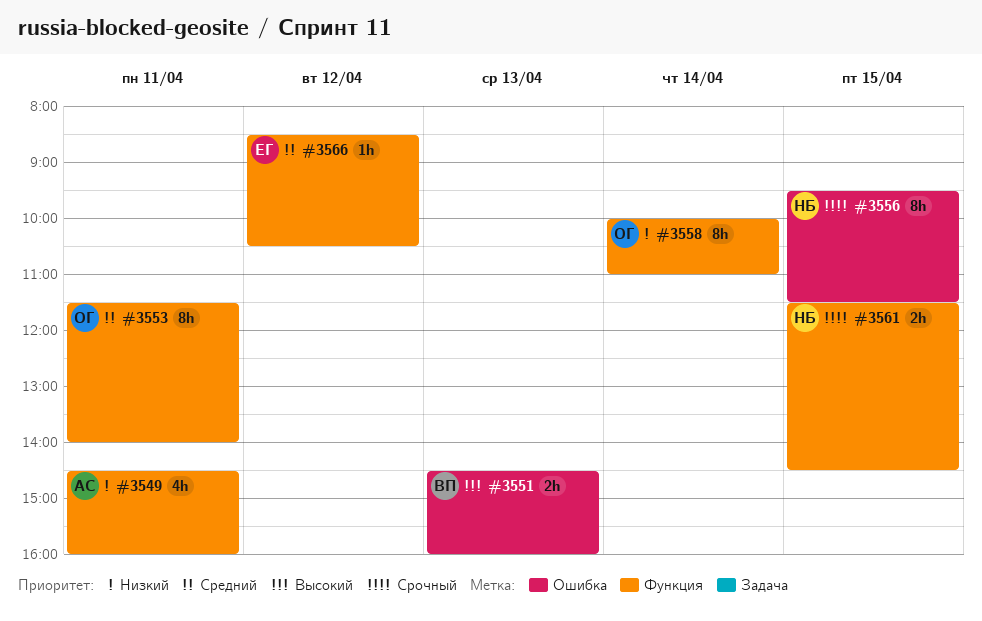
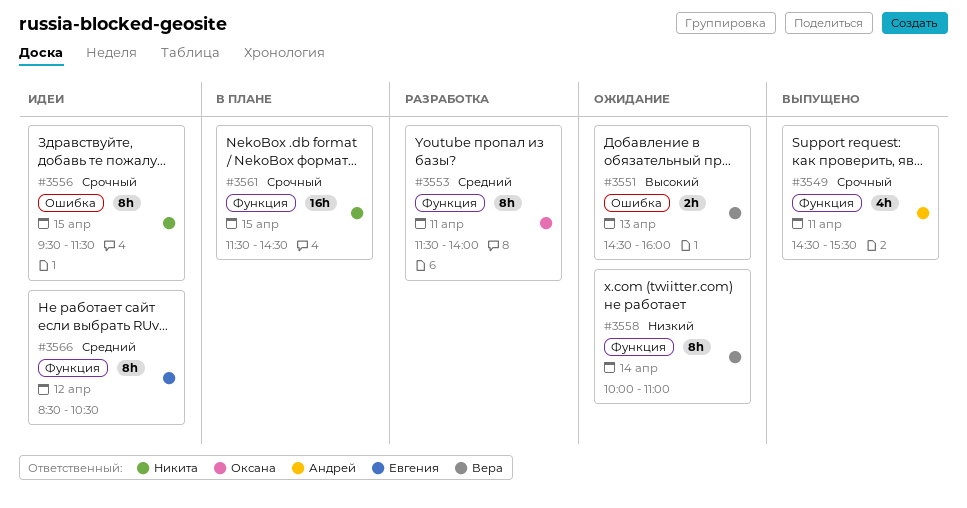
#3549, priority: Низкий -> Срочный
#3549, ends: 16:00 -> 15:30
#3558, owner: Оксана -> Вера
#3561, estimate: 2h -> 16h
#3566, estimate: 1h -> 8h

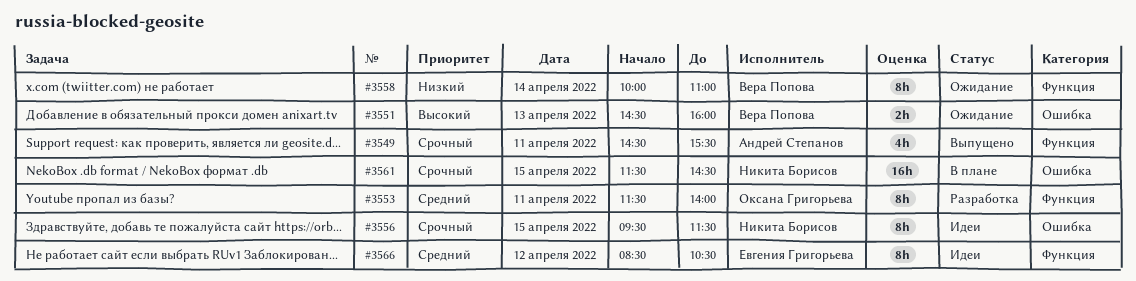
#3561, label: Функция -> Ошибка

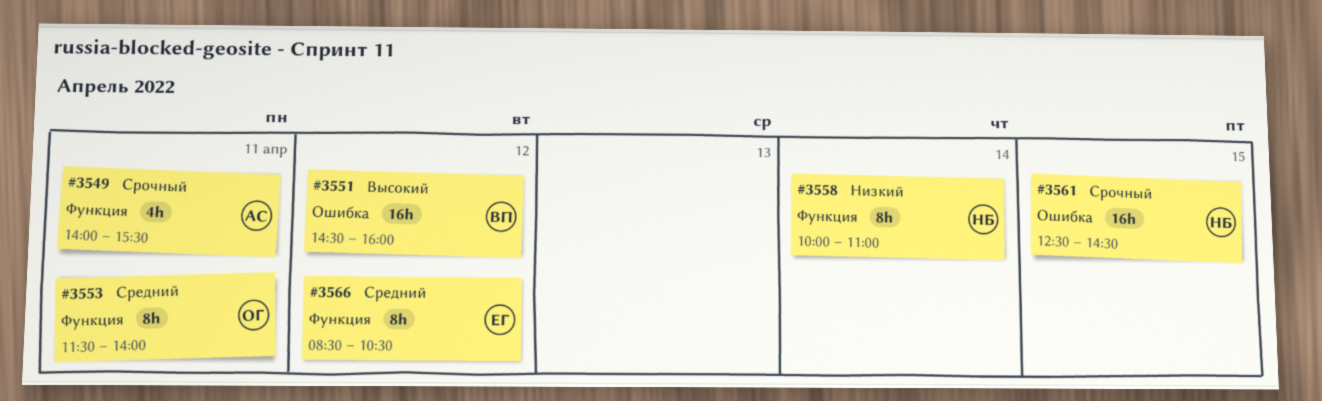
#3549, begins: 14:30 -> 14:00
#3551, estimate: 2h -> 16h
#3551, day: Apr 13 -> Apr 12
#3556: present -> none
#3558, owner: Вера Попова -> Никита Борисов
#3561, begins: 11:30 -> 12:30

